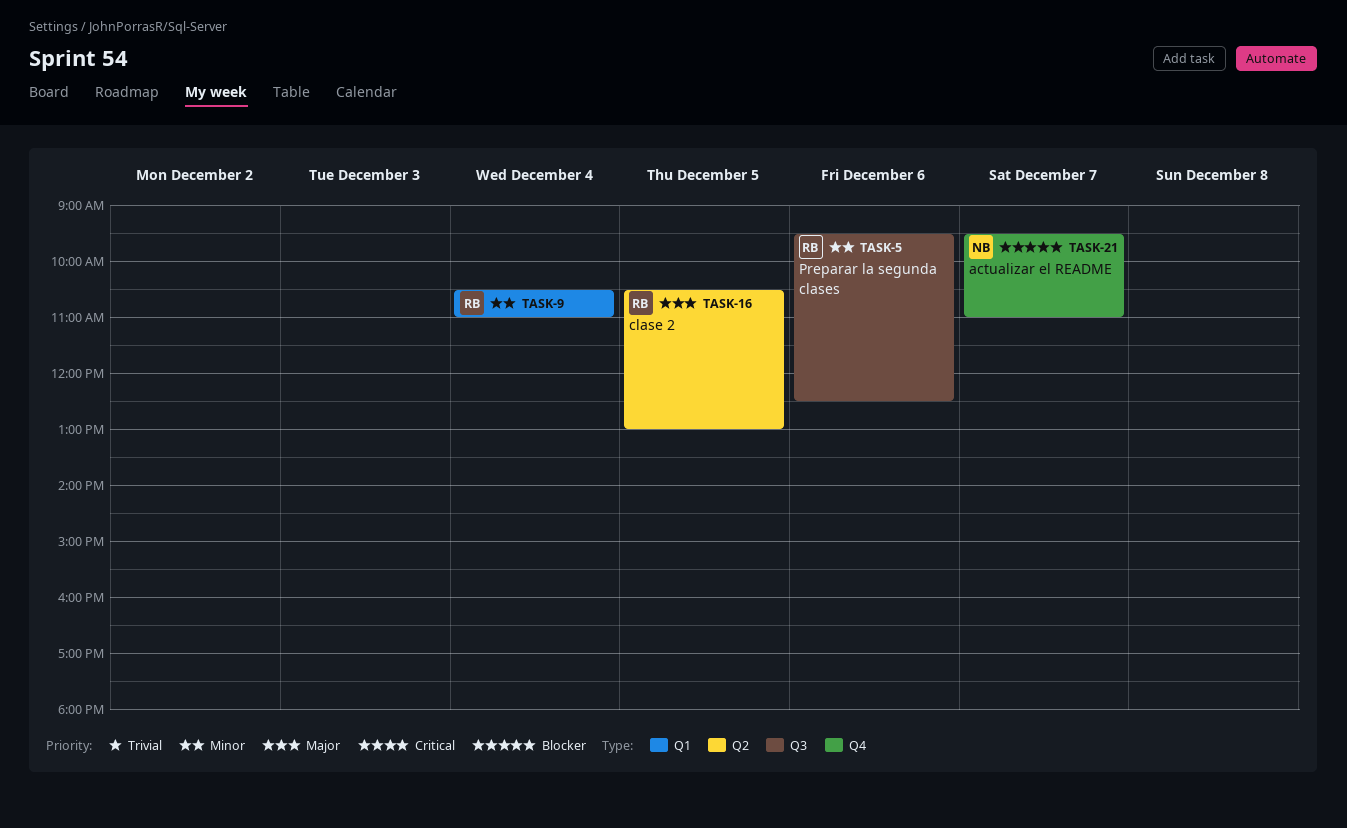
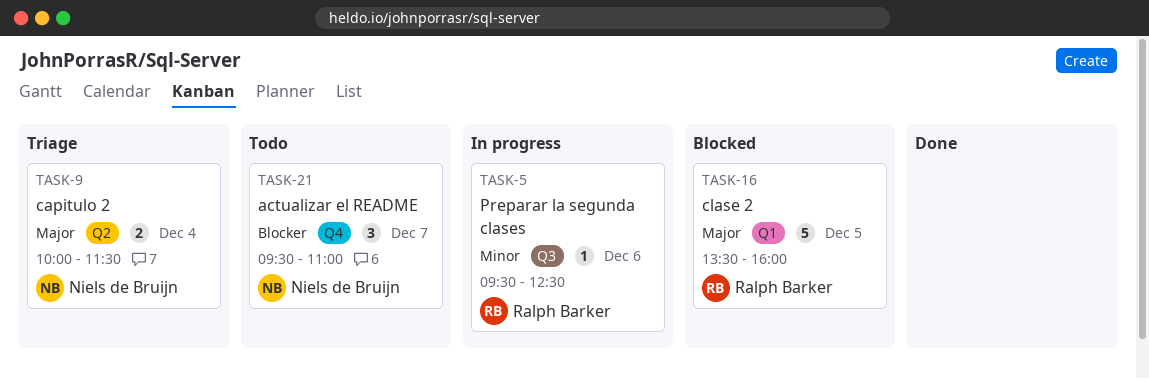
TASK-9, owner: Ralph Barker -> Niels de Bruijn
TASK-9, priority: Minor -> Major
TASK-9, label: Q1 -> Q2
TASK-9, begins: 10:30 -> 10:00
TASK-9, ends: 11:00 -> 11:30
TASK-16, label: Q2 -> Q1
TASK-16, begins: 10:30 -> 13:30
TASK-16, ends: 13:00 -> 16:00

